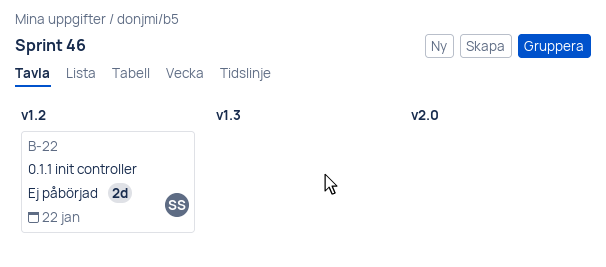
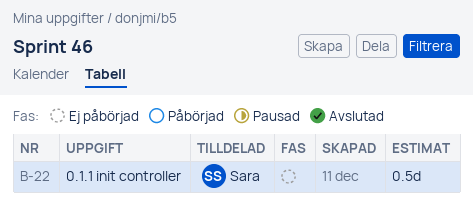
B-22, estimate: 2d -> 0.5d

